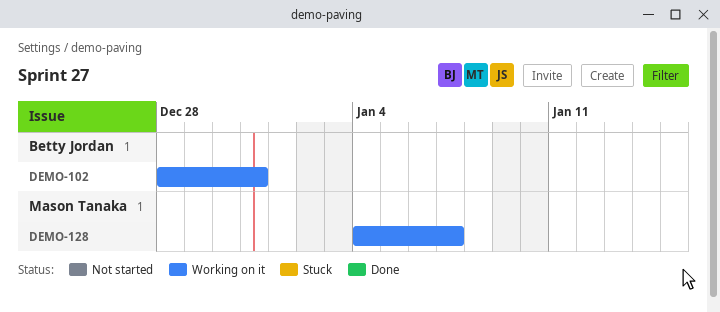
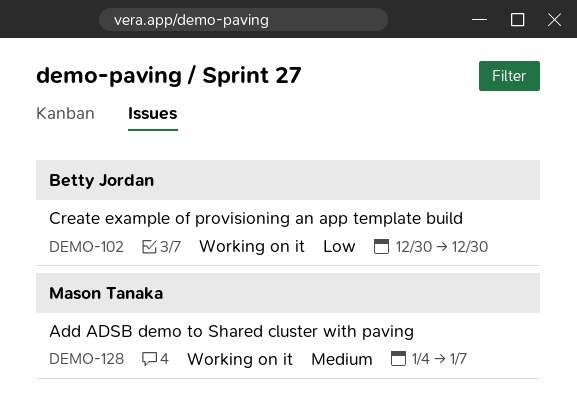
DEMO-102, start: Dec 28 -> Dec 30
DEMO-102, due: Dec 31 -> Dec 30

